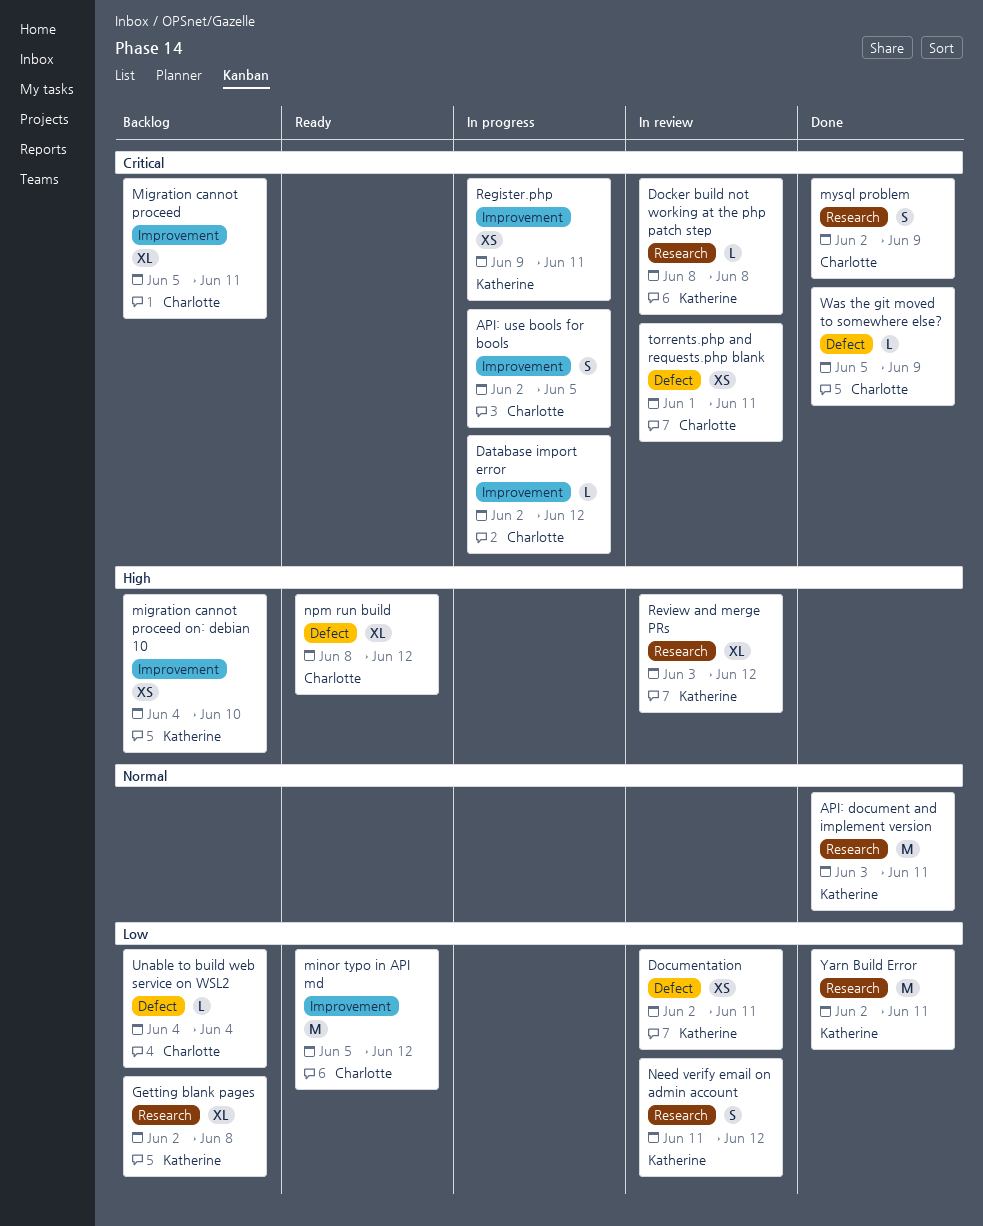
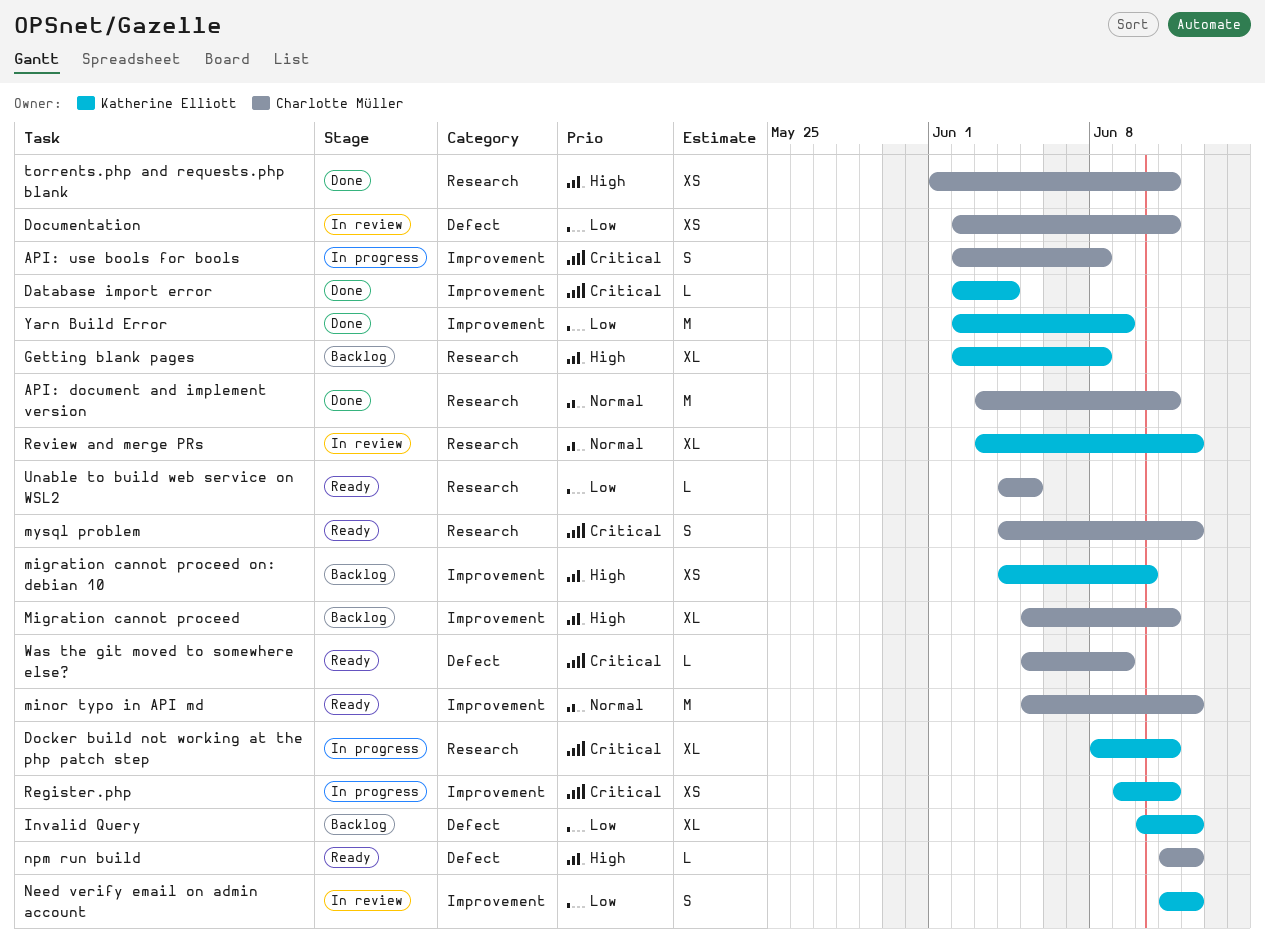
API: document and implement version, owner: Katherine Elliott -> Charlotte Müller
API: use bools for bools, due: Jun 5 -> Jun 8
Database import error, status: In progress -> Done
Database import error, owner: Charlotte Müller -> Katherine Elliott
Database import error, due: Jun 12 -> Jun 4
Docker build not working at the php patch step, status: In review -> In progress
Docker build not working at the php patch step, estimate: L -> XL
Docker build not working at the php patch step, due: Jun 8 -> Jun 11
Documentation, owner: Katherine Elliott -> Charlotte Müller
Getting blank pages, priority: Low -> High
Invalid Query: none -> present
Migration cannot proceed, priority: Critical -> High
minor typo in API md, priority: Low -> Normal
mysql problem, status: Done -> Ready
mysql problem, start: Jun 2 -> Jun 4
mysql problem, due: Jun 9 -> Jun 12
Need verify email on admin account, label: Research -> Improvement
npm run build, estimate: XL -> L
npm run build, start: Jun 8 -> Jun 11
Review and merge PRs, priority: High -> Normal
torrents.php and requests.php blank, status: In review -> Done
torrents.php and requests.php blank, priority: Critical -> High
torrents.php and requests.php blank, label: Defect -> Research
Unable to build web service on WSL2, status: Backlog -> Ready
Unable to build web service on WSL2, label: Defect -> Research
Unable to build web service on WSL2, due: Jun 4 -> Jun 5
Was the git moved to somewhere else?, status: Done -> Ready
Yarn Build Error, label: Research -> Improvement
Yarn Build Error, due: Jun 11 -> Jun 9

